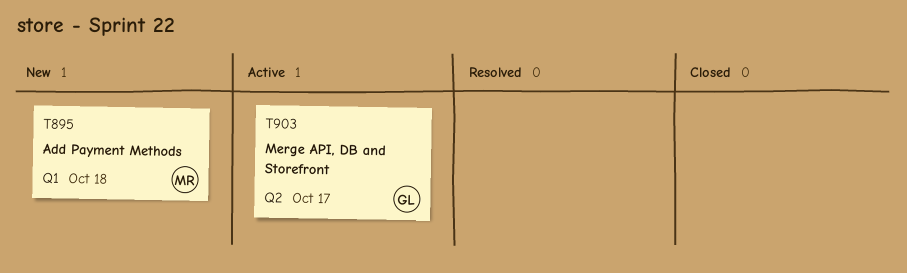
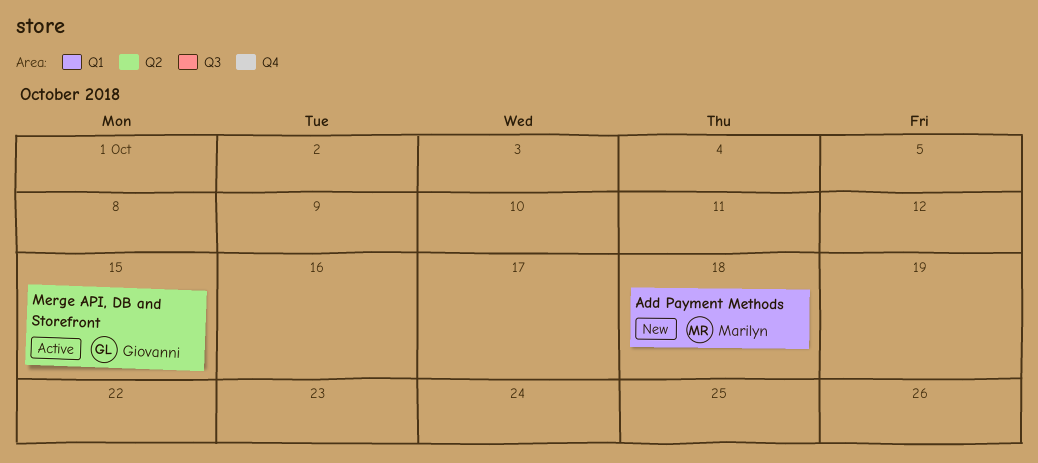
Merge API, DB and Storefront, due: Oct 17 -> Oct 15

